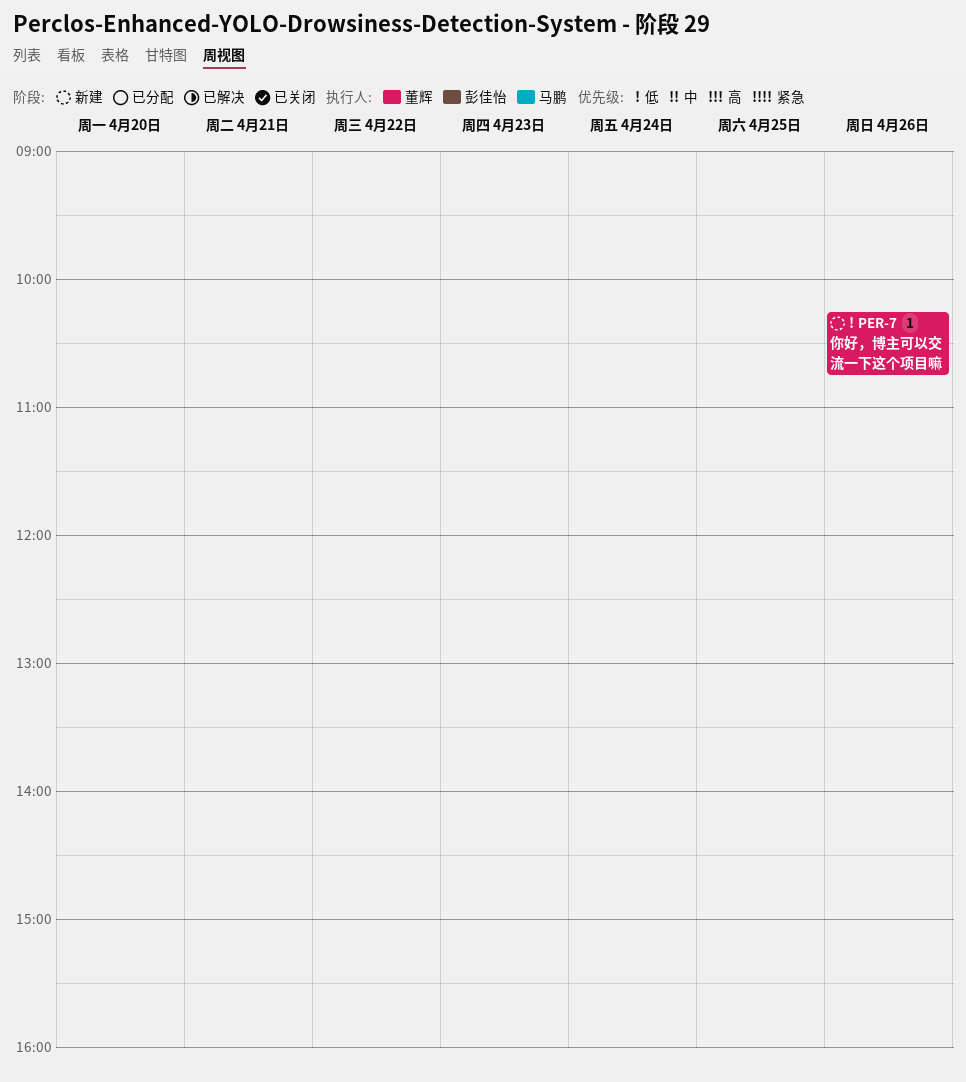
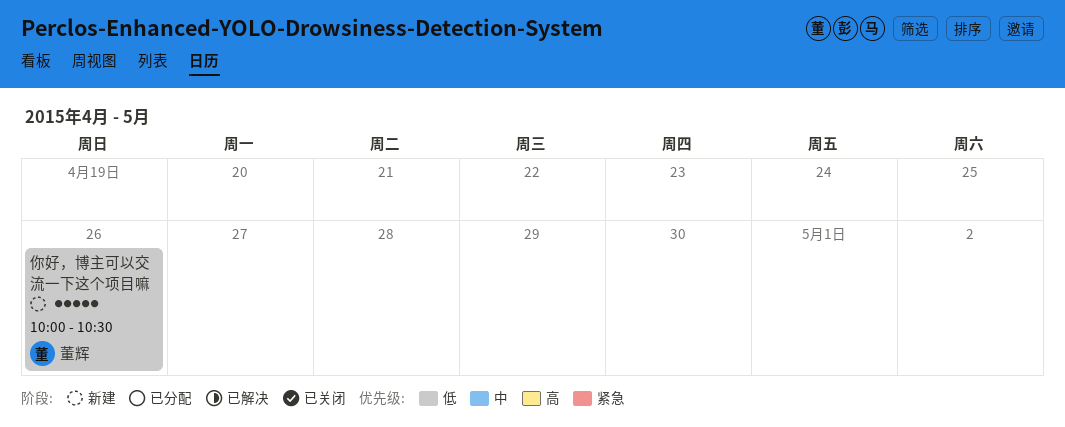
你好，博主可以交流一下这个项目嘛, estimate: 1 -> 5
你好，博主可以交流一下这个项目嘛, begins: 10:15 -> 10:00
你好，博主可以交流一下这个项目嘛, ends: 10:45 -> 10:30

